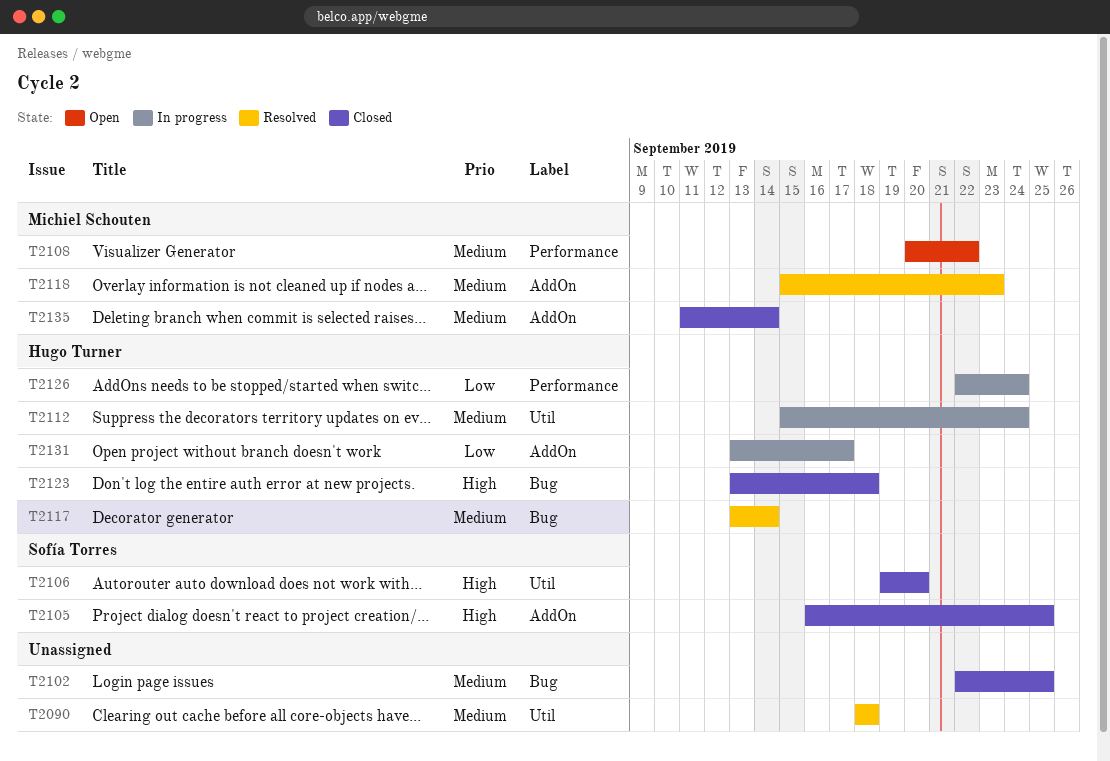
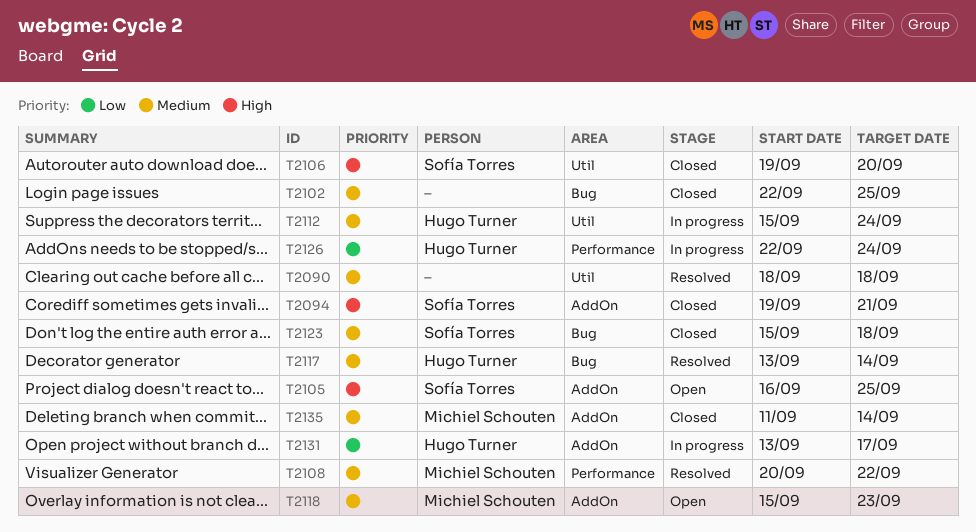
T2094: none -> present
T2105, status: Closed -> Open
T2108, status: Open -> Resolved
T2118, status: Resolved -> Open
T2123, owner: Hugo Turner -> Sofía Torres
T2123, priority: High -> Medium
T2123, start: Sep 13 -> Sep 15

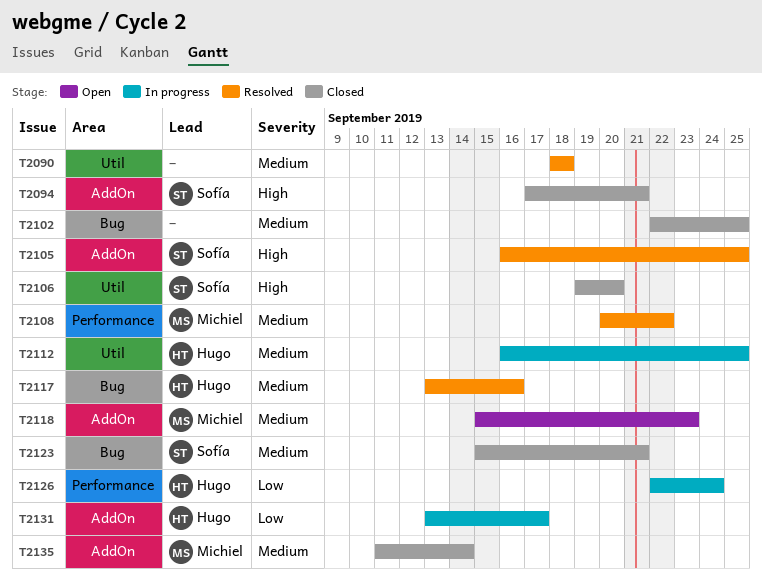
T2094, start: Sep 19 -> Sep 17
T2105, status: Open -> Resolved
T2112, start: Sep 15 -> Sep 16
T2112, due: Sep 24 -> Sep 25
T2117, due: Sep 14 -> Sep 16
T2123, due: Sep 18 -> Sep 21

